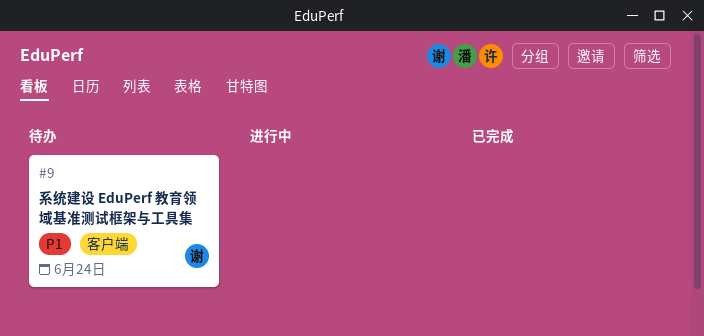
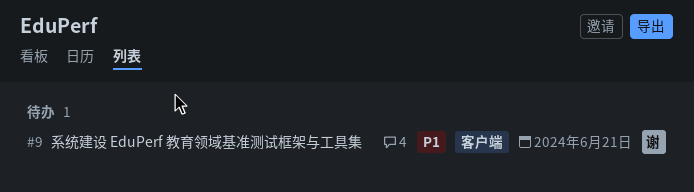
#9, due: Jun 24 -> Jun 21

